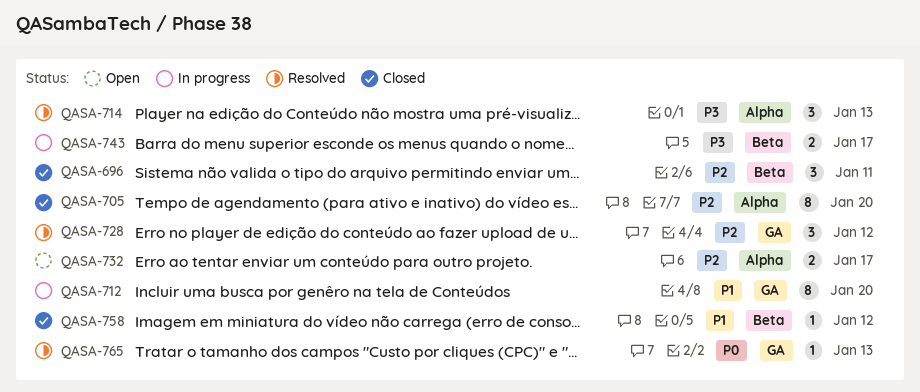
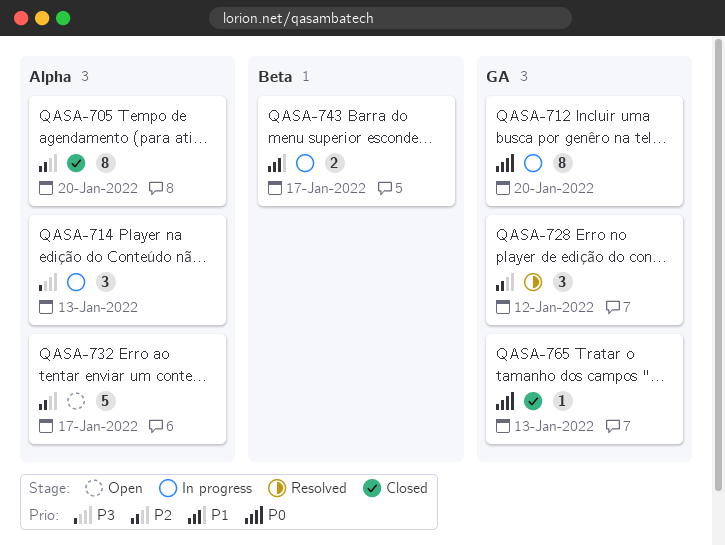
QASA-696: present -> none
QASA-712, priority: P1 -> P0
QASA-714, status: Resolved -> In progress
QASA-732, estimate: 2 -> 5
QASA-743, priority: P3 -> P1
QASA-758: present -> none
QASA-765, status: Resolved -> Closed

